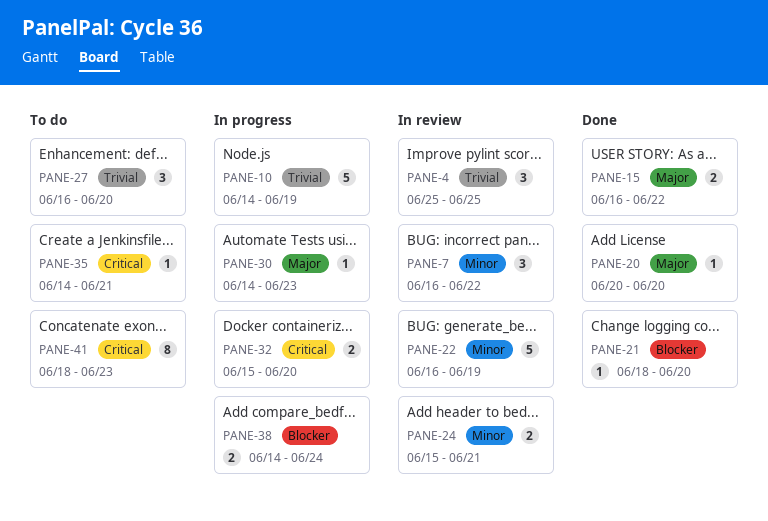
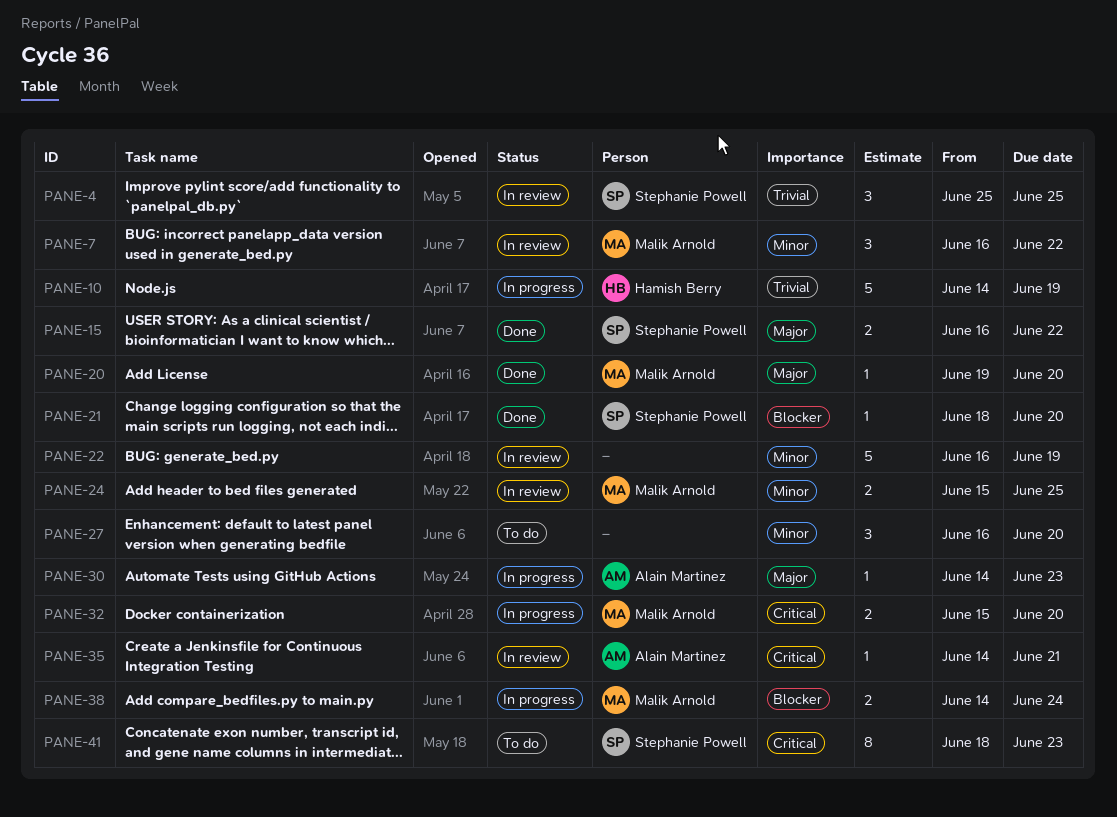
PANE-20, start: Jun 20 -> Jun 19
PANE-24, due: Jun 21 -> Jun 25
PANE-27, priority: Trivial -> Minor
PANE-35, status: To do -> In review

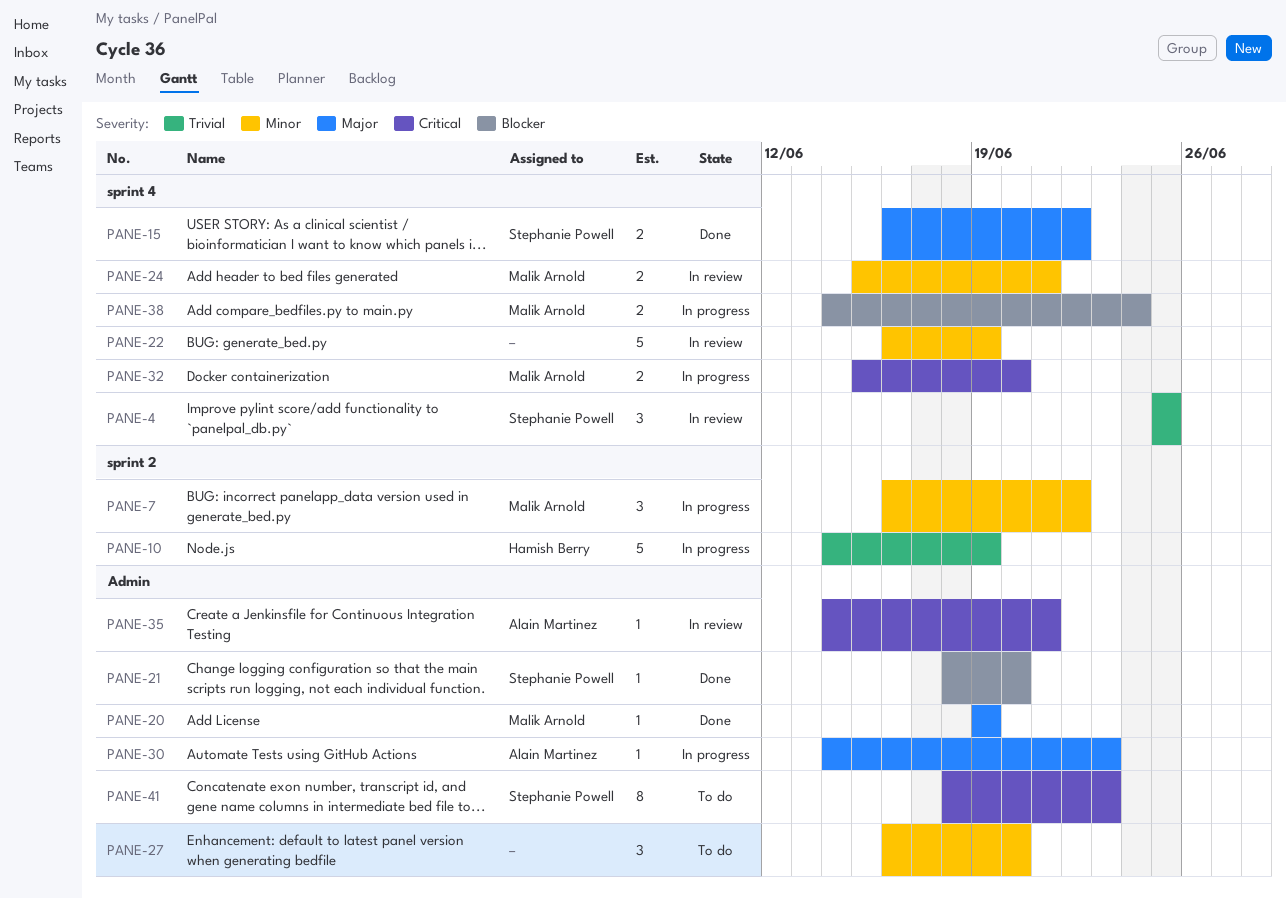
PANE-7, status: In review -> In progress
PANE-20, due: Jun 20 -> Jun 19
PANE-24, due: Jun 25 -> Jun 21

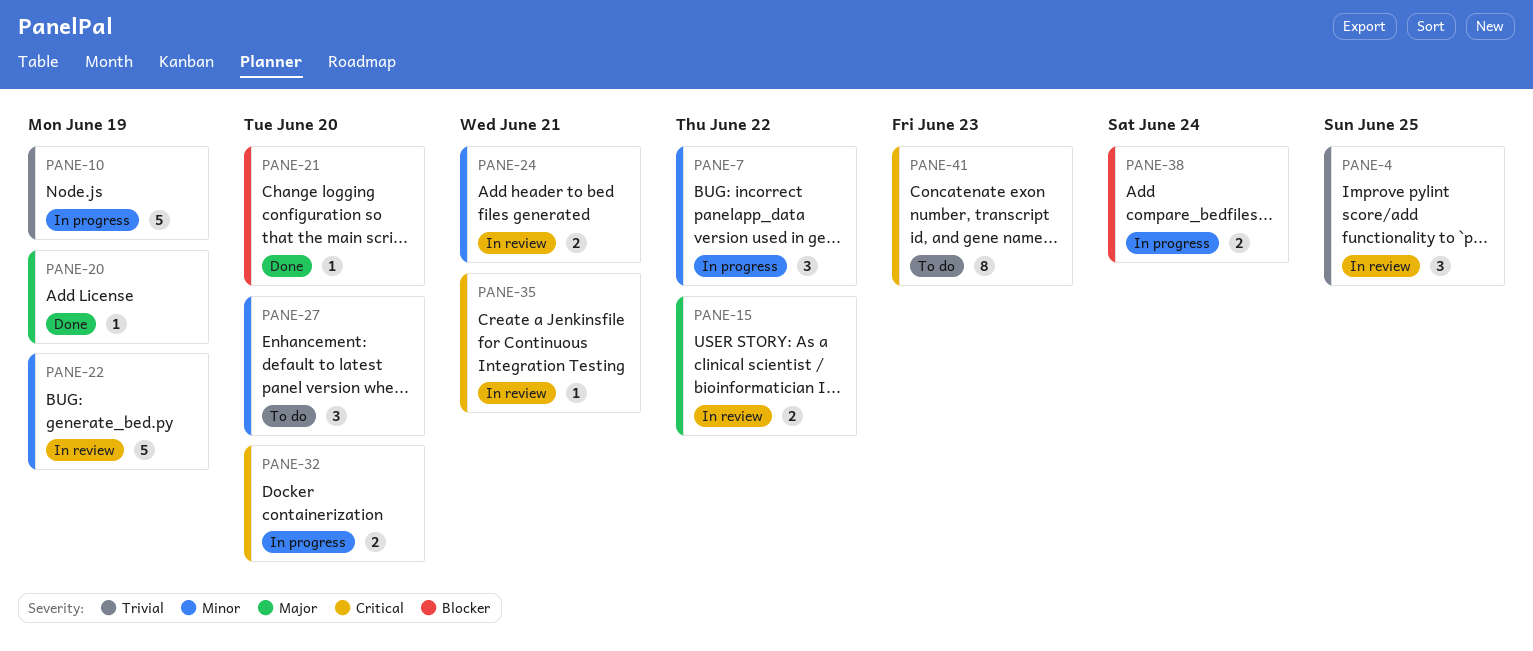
PANE-15, status: Done -> In review
PANE-30: present -> none

